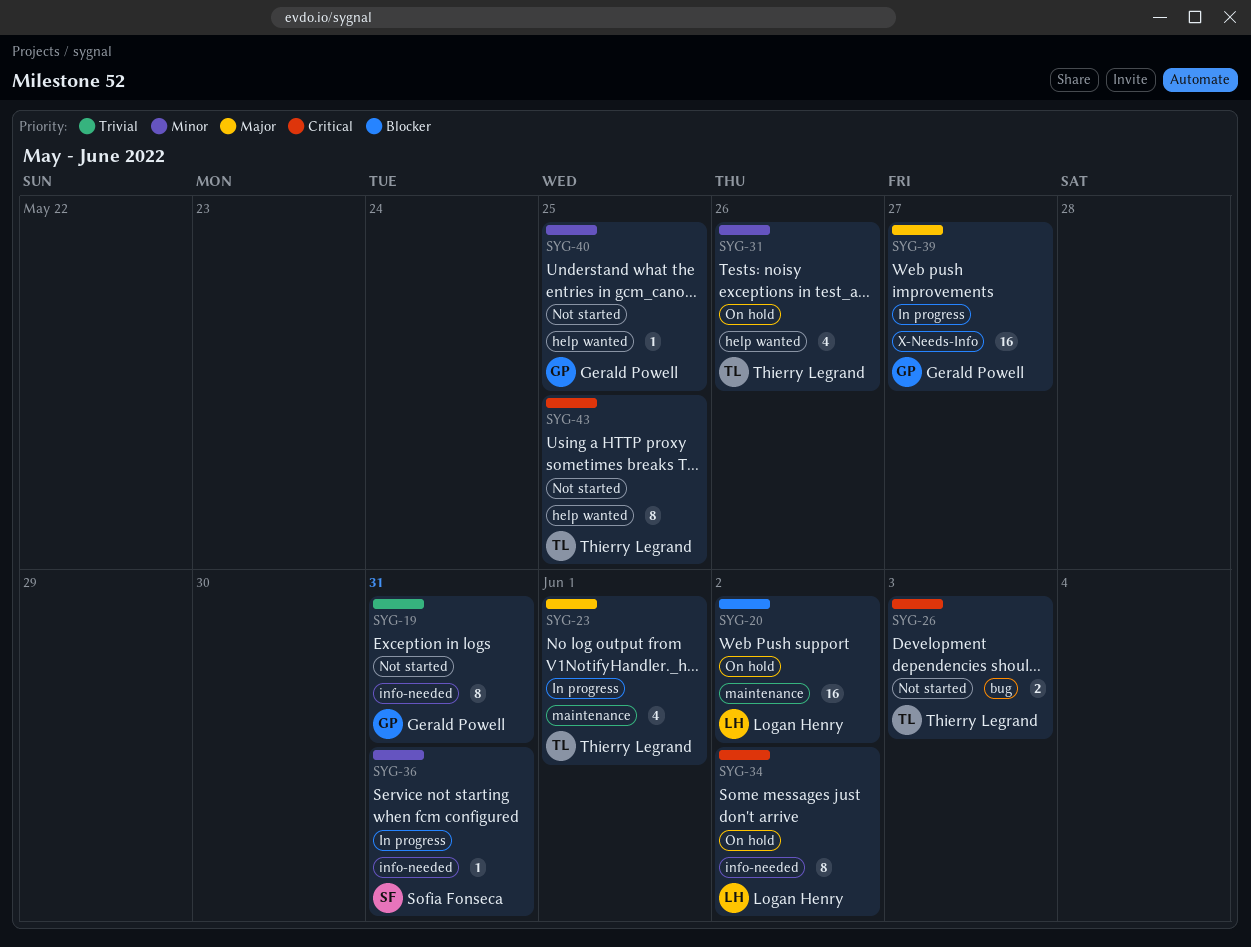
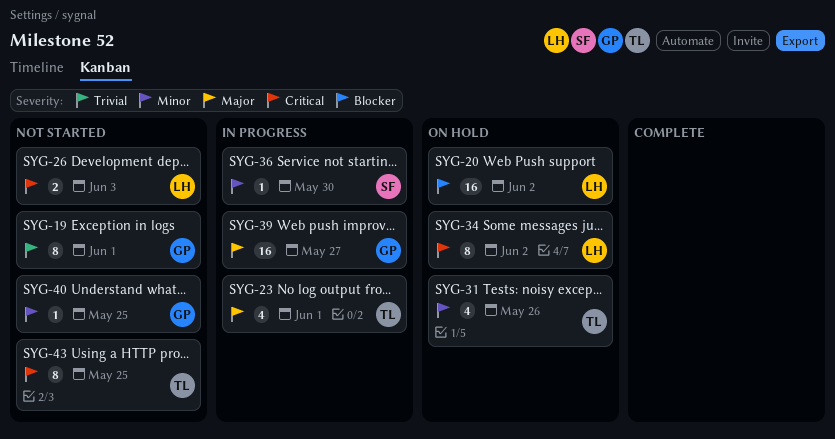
SYG-19, due: May 31 -> Jun 1
SYG-26, owner: Thierry Legrand -> Logan Henry
SYG-36, due: May 31 -> May 30

